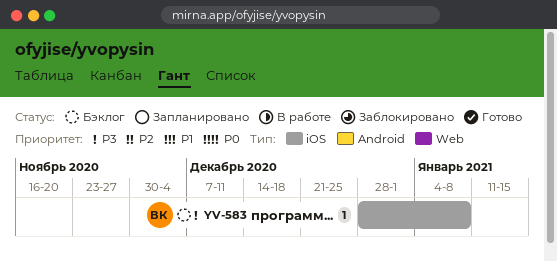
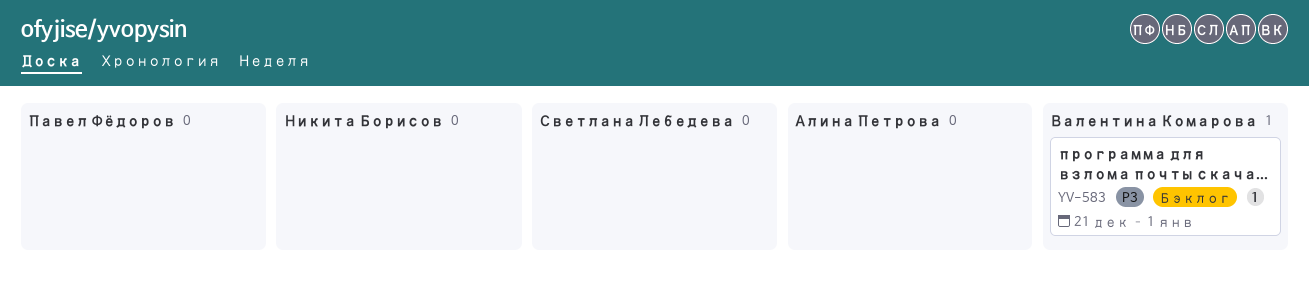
YV-583, start: Dec 28 -> Dec 21
YV-583, due: Jan 8 -> Jan 1

